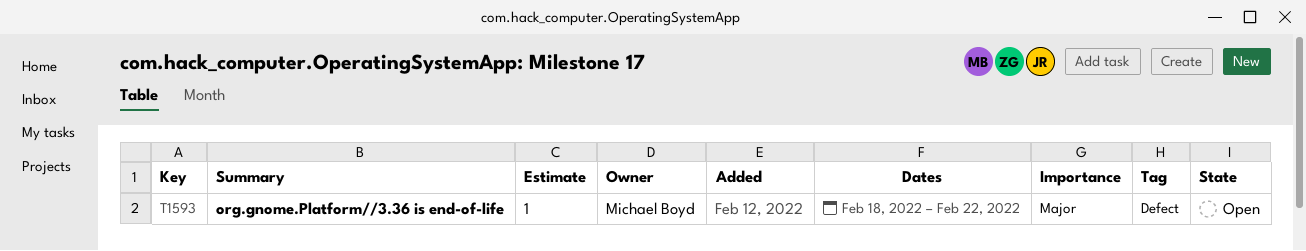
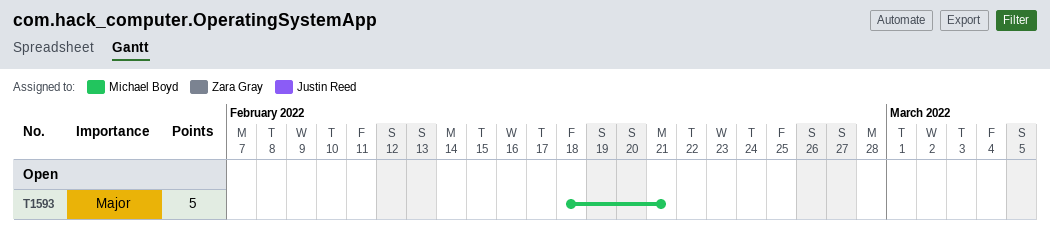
T1593, estimate: 1 -> 5
T1593, due: Feb 22 -> Feb 21

